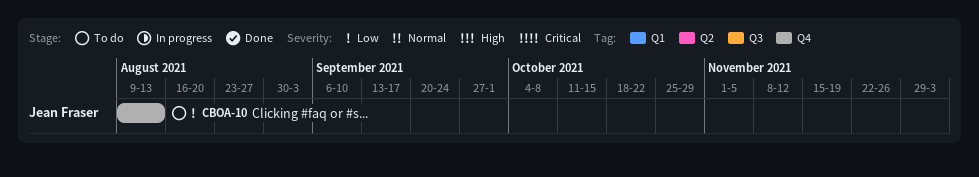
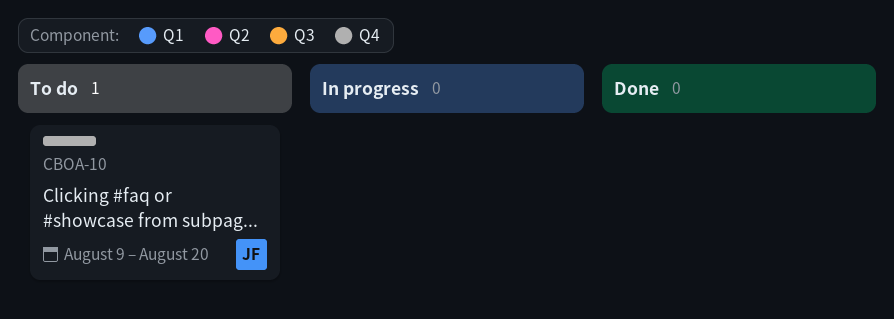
CBOA-10, due: Aug 13 -> Aug 20

